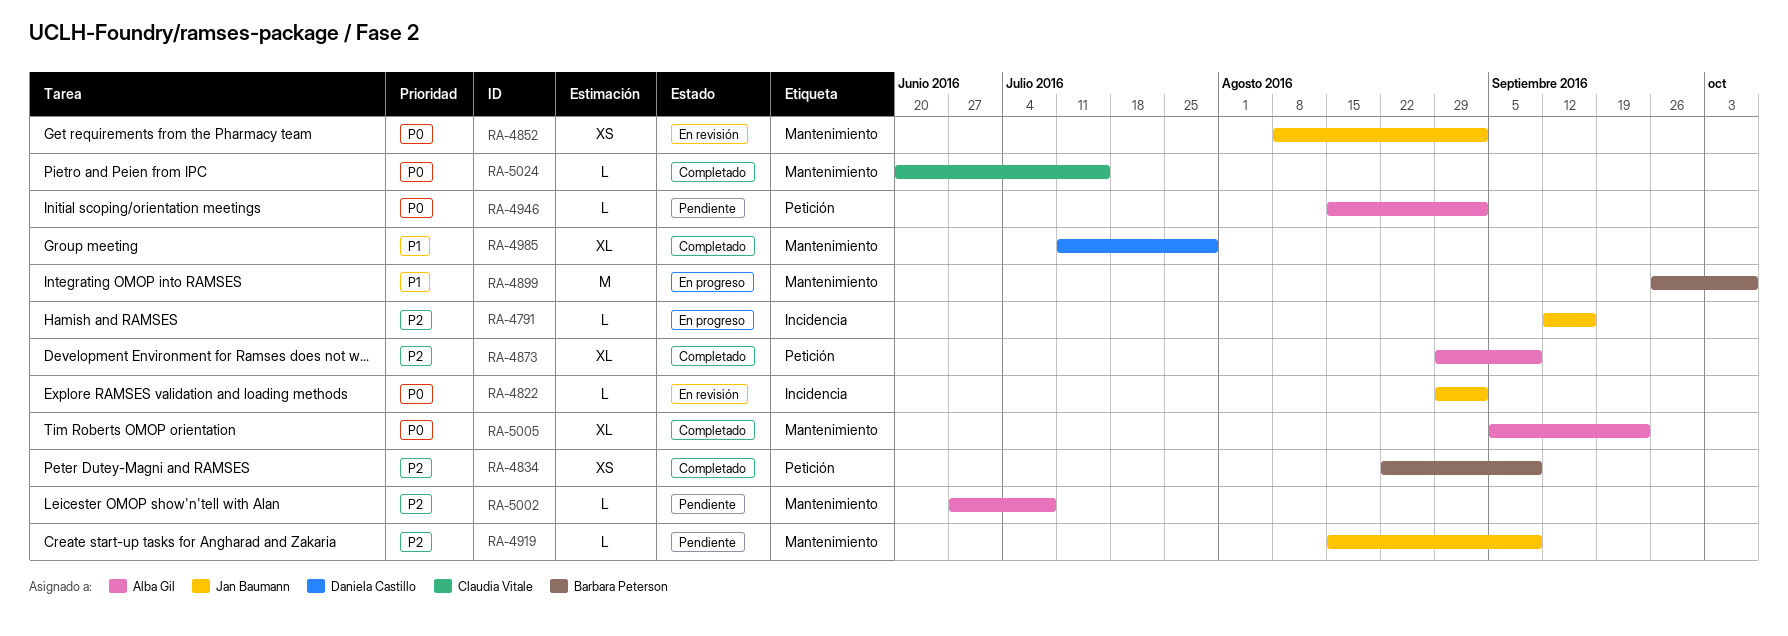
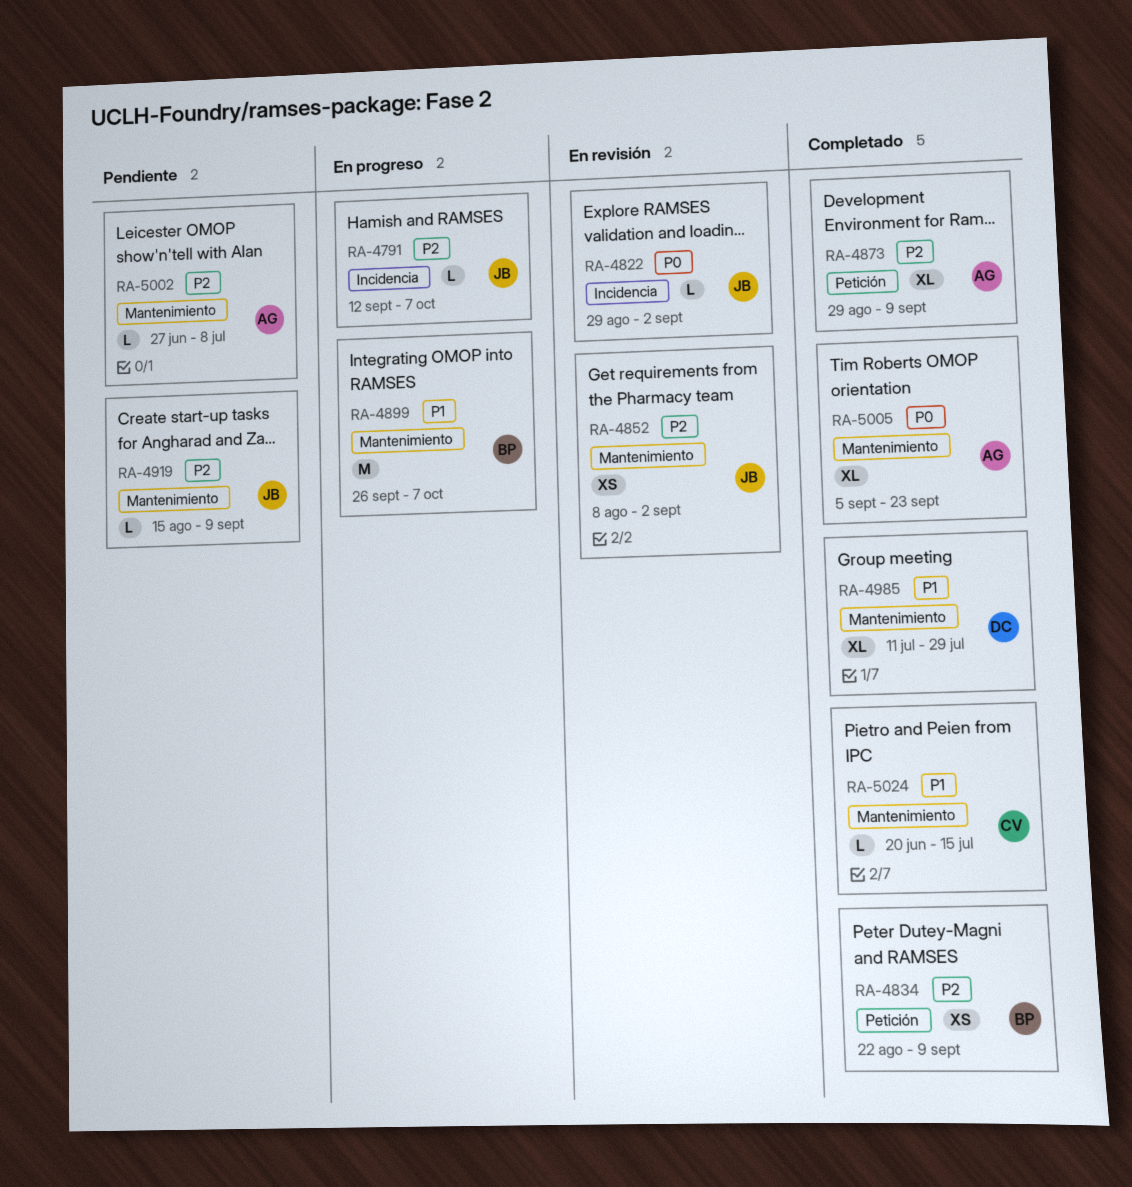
RA-4791, due: Sep 16 -> Oct 7
RA-4852, priority: P0 -> P2
RA-4946: present -> none
RA-5024, priority: P0 -> P1

